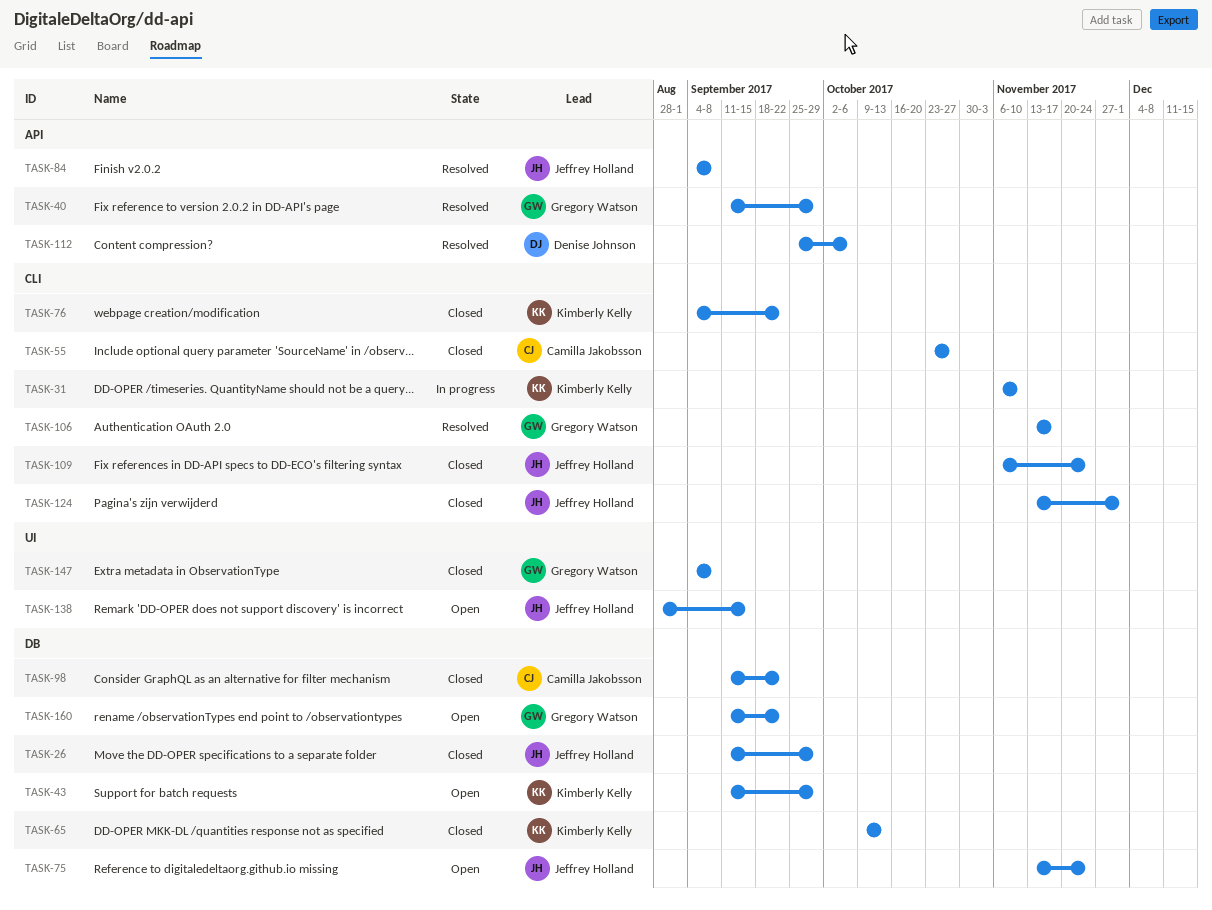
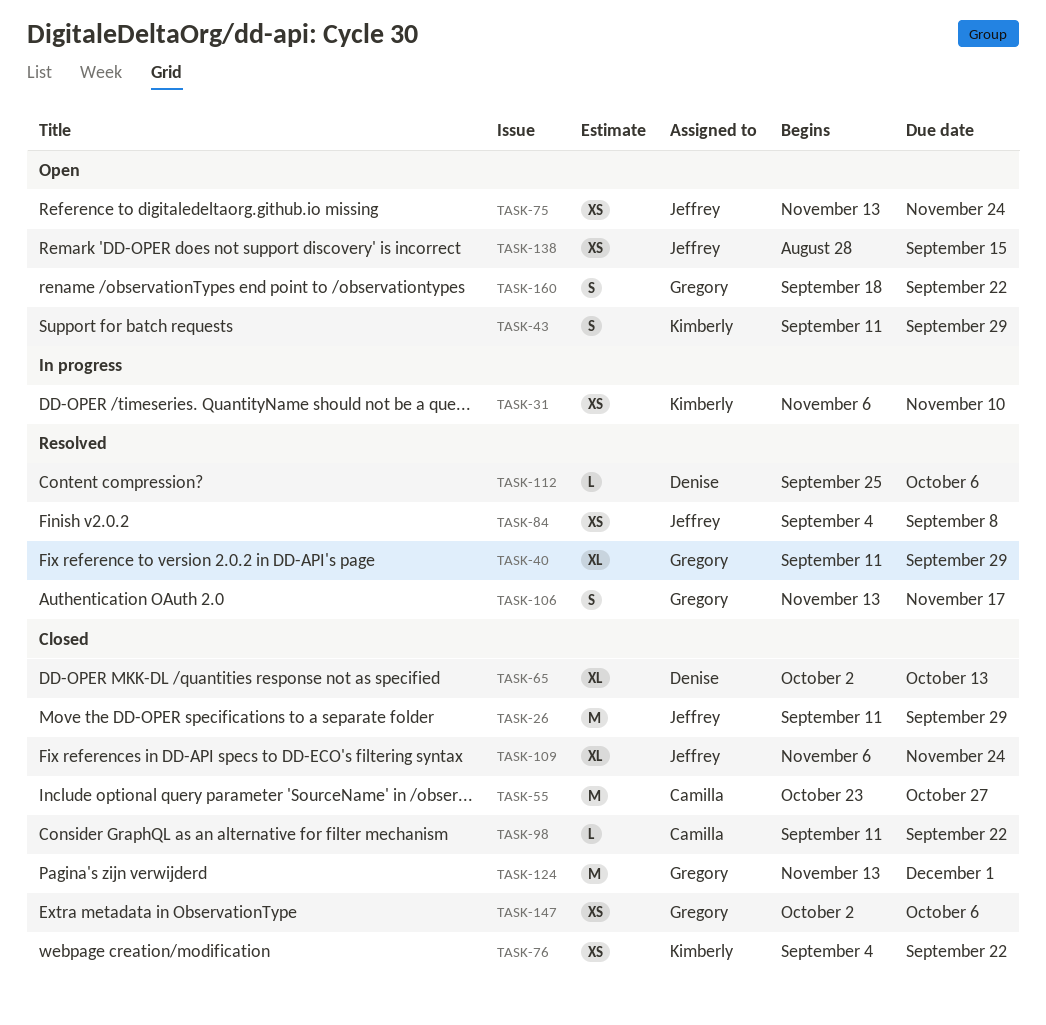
TASK-65, owner: Kimberly Kelly -> Denise Johnson
TASK-65, start: Oct 9 -> Oct 2
TASK-124, owner: Jeffrey Holland -> Gregory Watson
TASK-147, start: Sep 4 -> Oct 2
TASK-147, due: Sep 8 -> Oct 6
TASK-160, start: Sep 11 -> Sep 18

